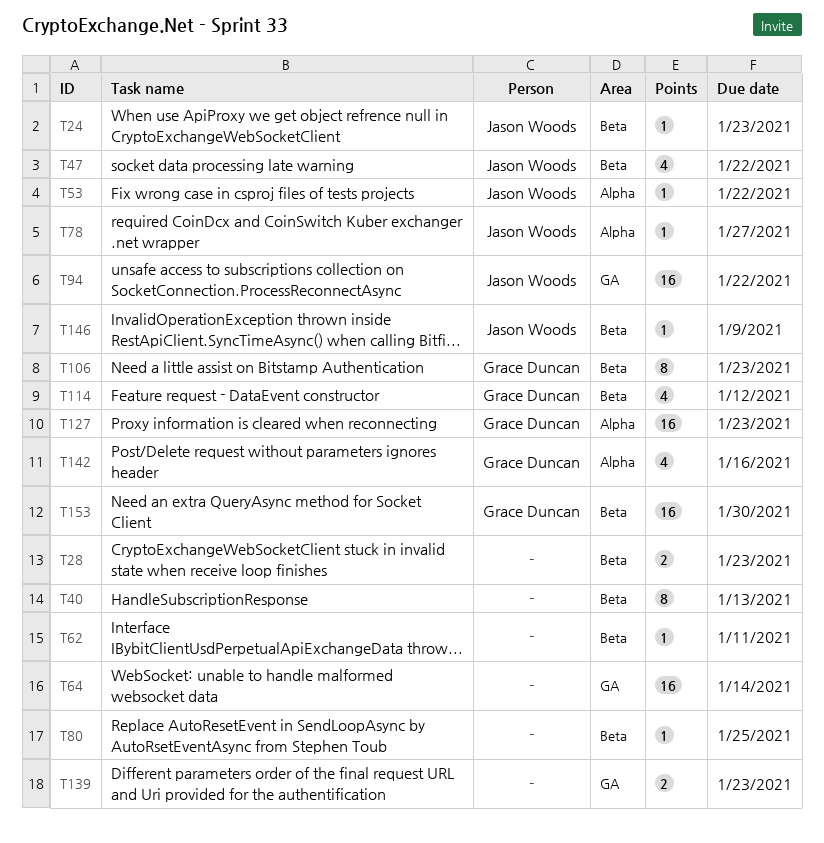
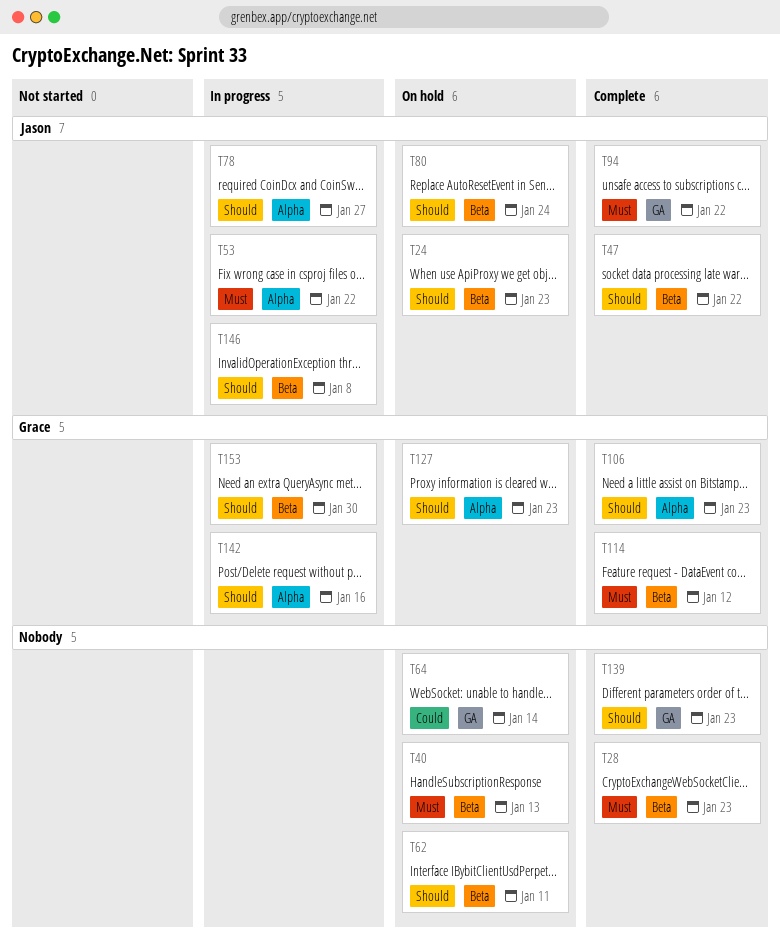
T80, owner: none -> Jason Woods
T80, due: Jan 25 -> Jan 24
T106, label: Beta -> Alpha
T146, due: Jan 9 -> Jan 8

